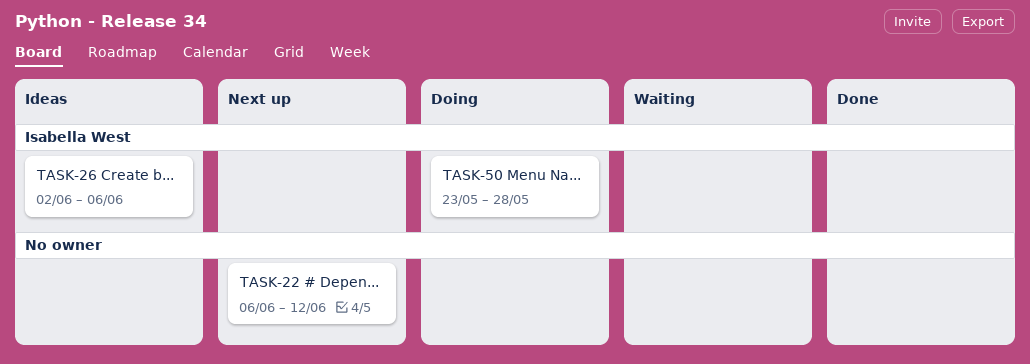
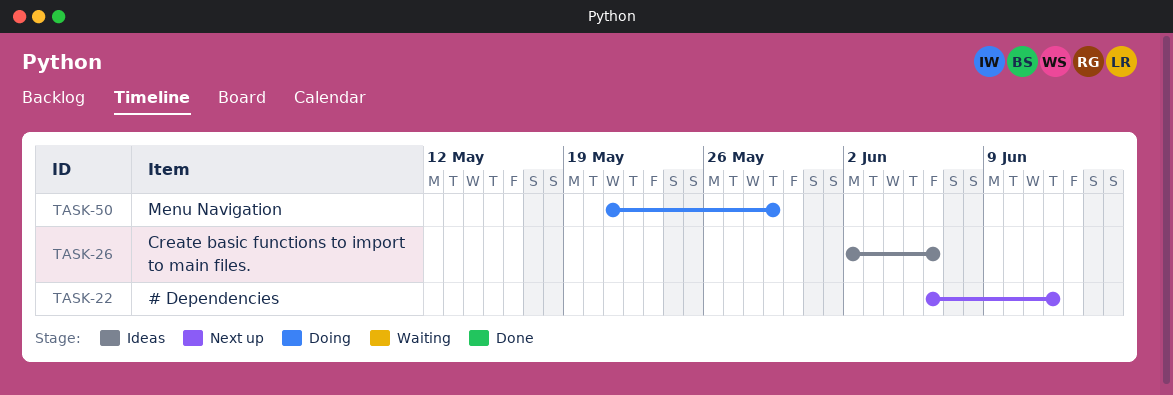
TASK-50, start: May 23 -> May 21
TASK-50, due: May 28 -> May 29

